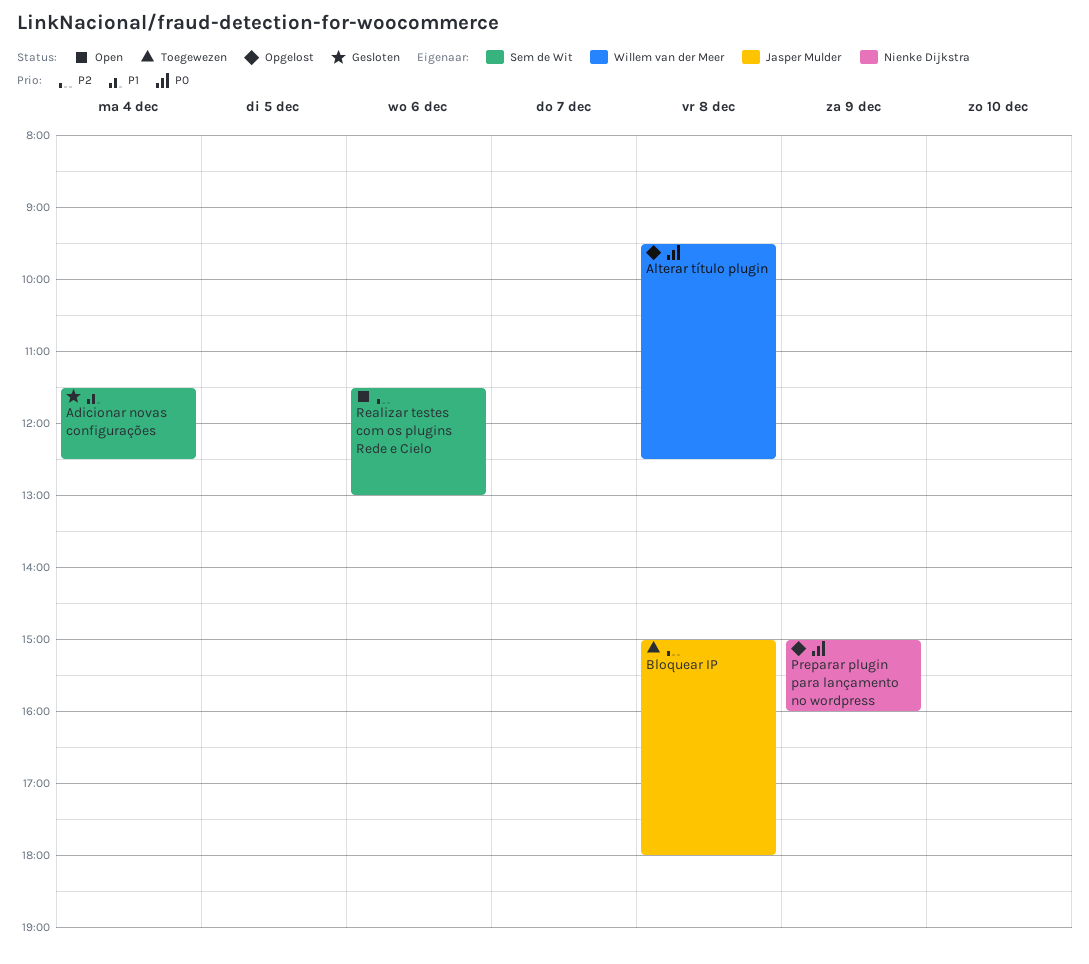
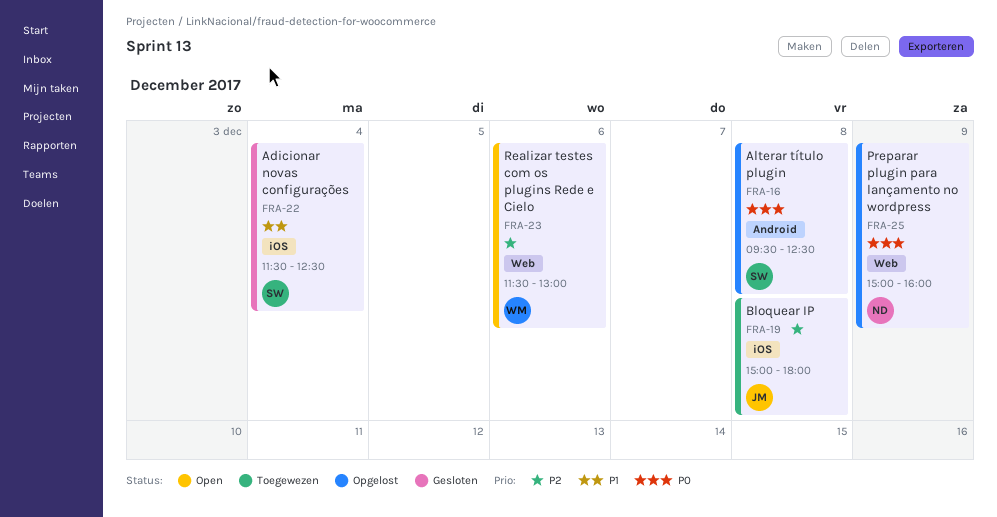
Alterar título plugin, owner: Willem van der Meer -> Sem de Wit
Realizar testes com os plugins Rede e Cielo, owner: Sem de Wit -> Willem van der Meer

